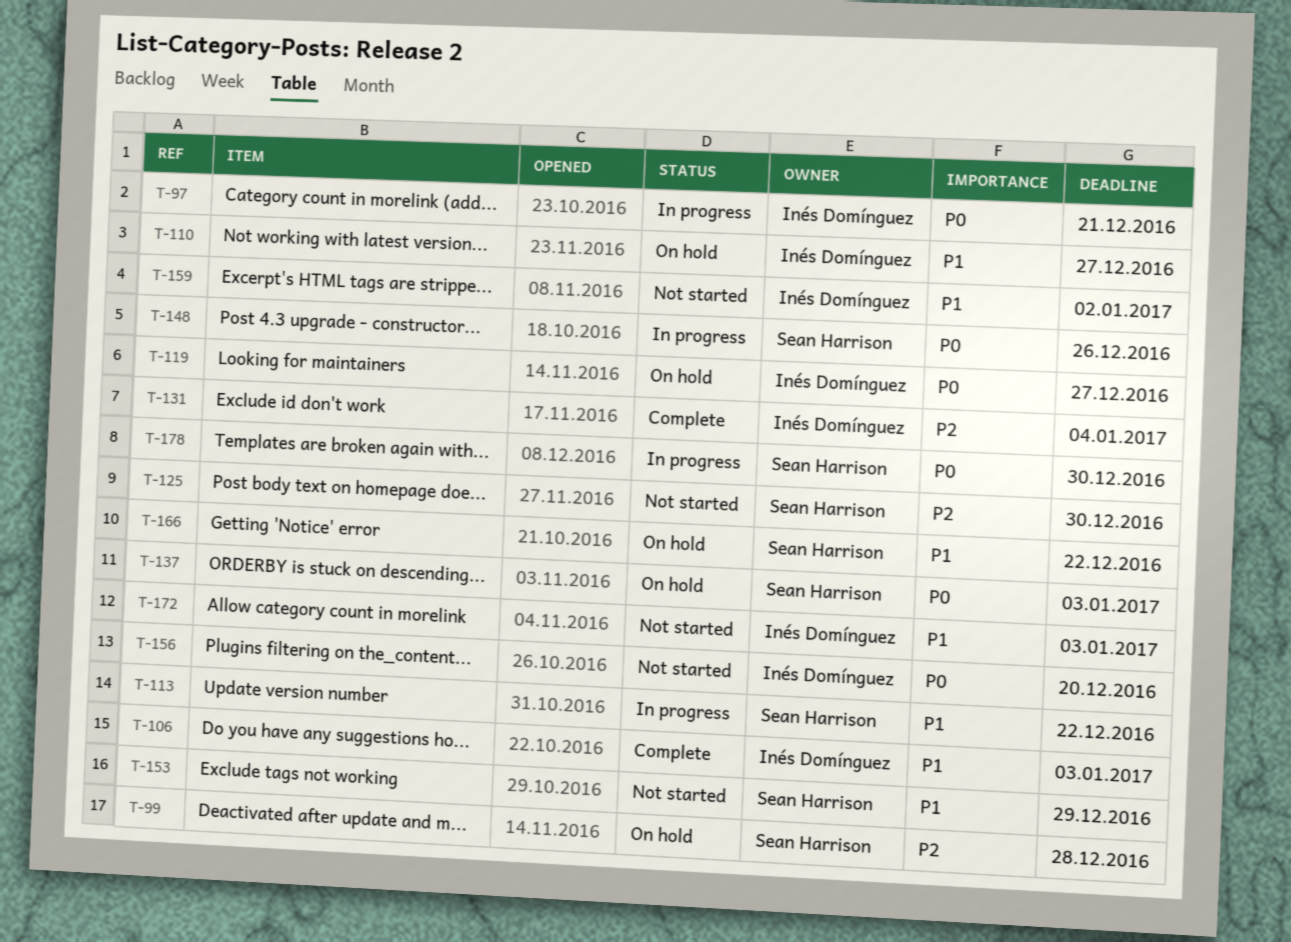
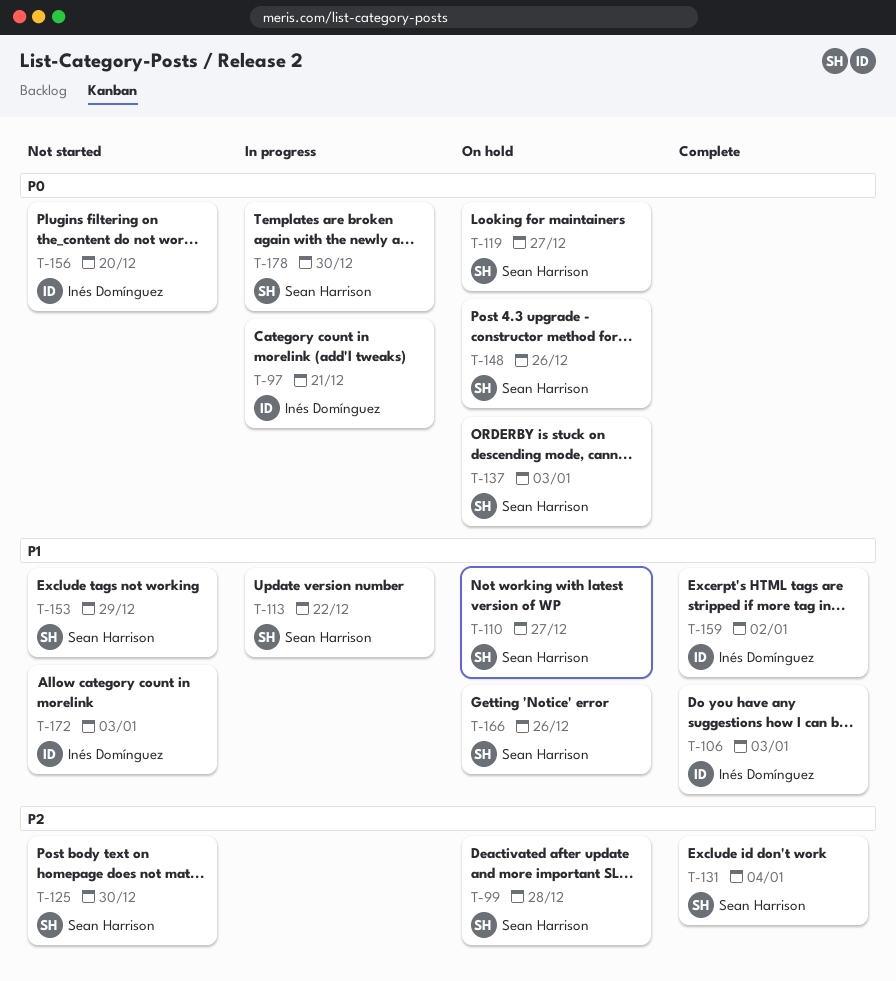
T-110, owner: Inés Domínguez -> Sean Harrison
T-119, owner: Inés Domínguez -> Sean Harrison
T-131, owner: Inés Domínguez -> Sean Harrison
T-148, status: In progress -> On hold
T-159, status: Not started -> Complete
T-166, due: Dec 22 -> Dec 26

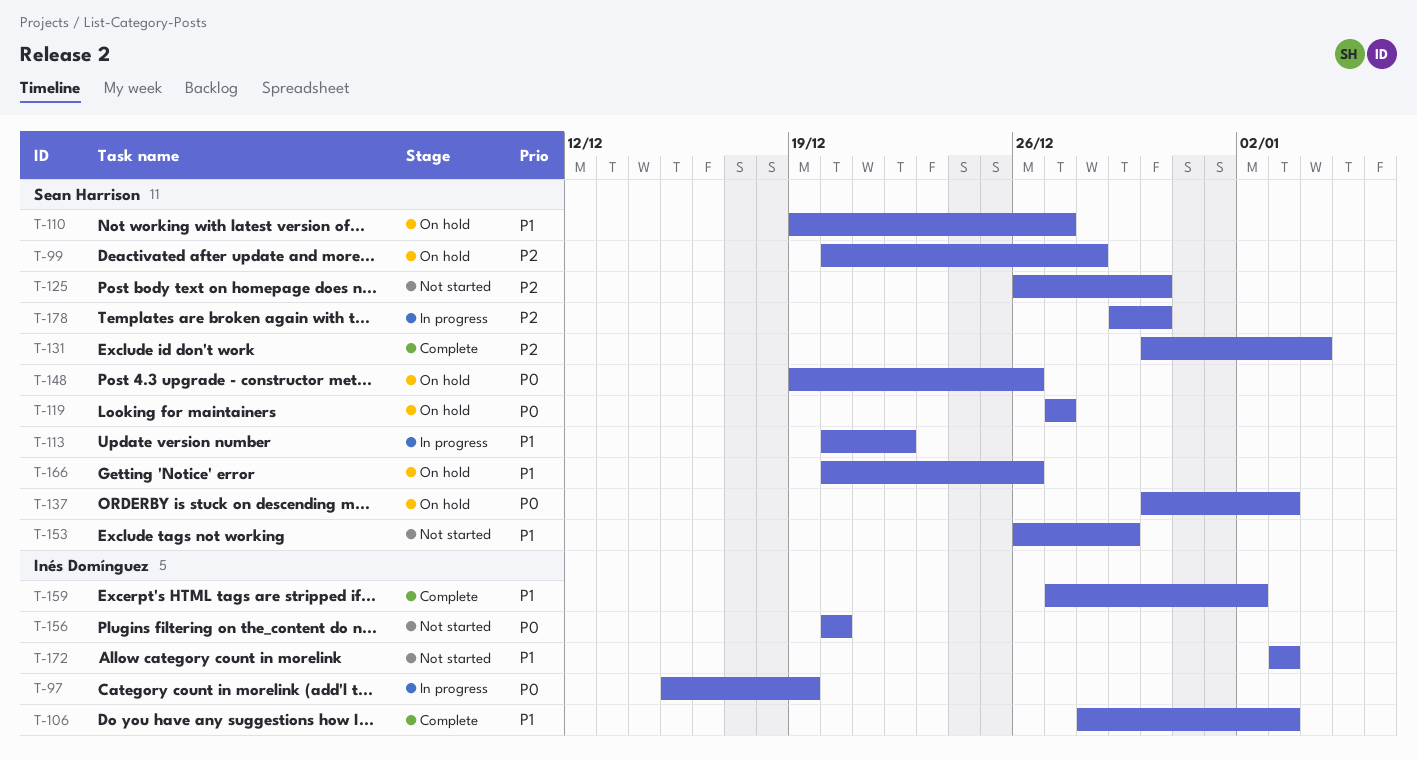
T-97, due: Dec 21 -> Dec 19
T-178, priority: P0 -> P2

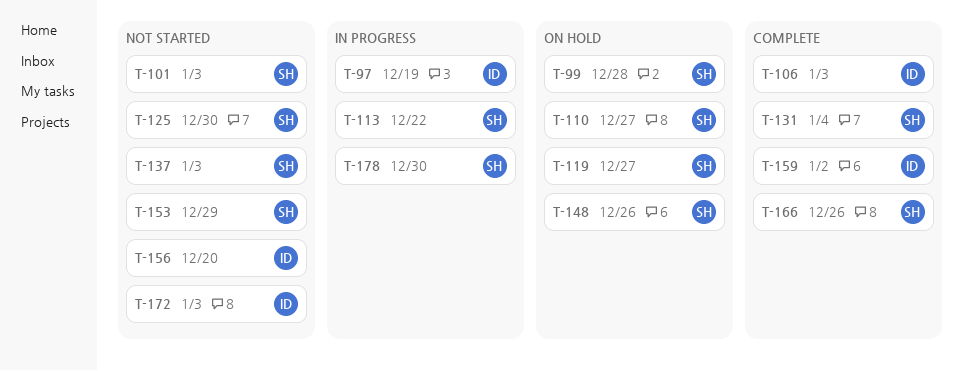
T-101: none -> present
T-137, status: On hold -> Not started
T-166, status: On hold -> Complete

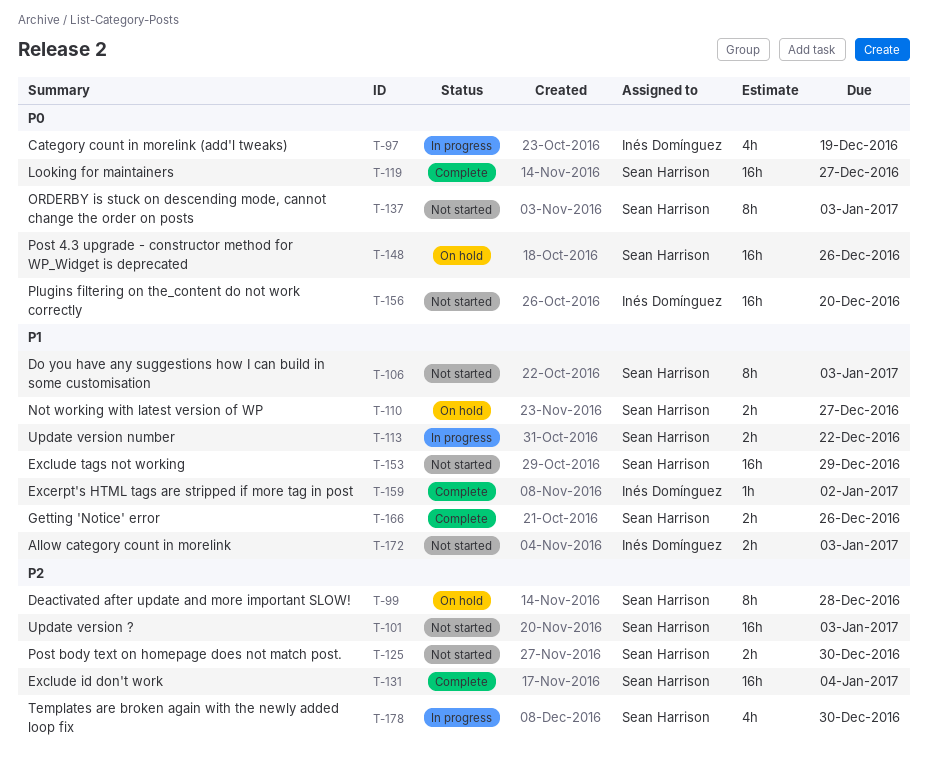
T-106, status: Complete -> Not started
T-106, owner: Inés Domínguez -> Sean Harrison
T-119, status: On hold -> Complete

